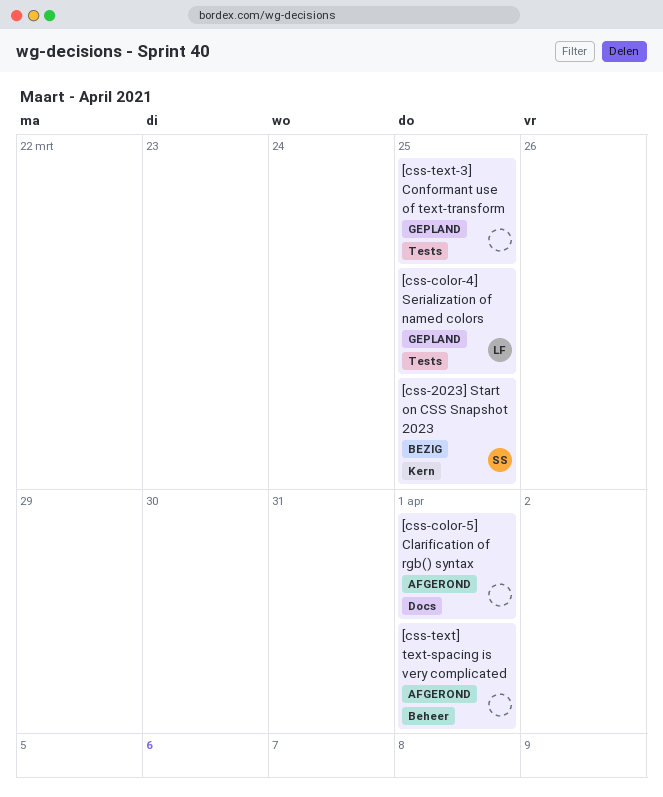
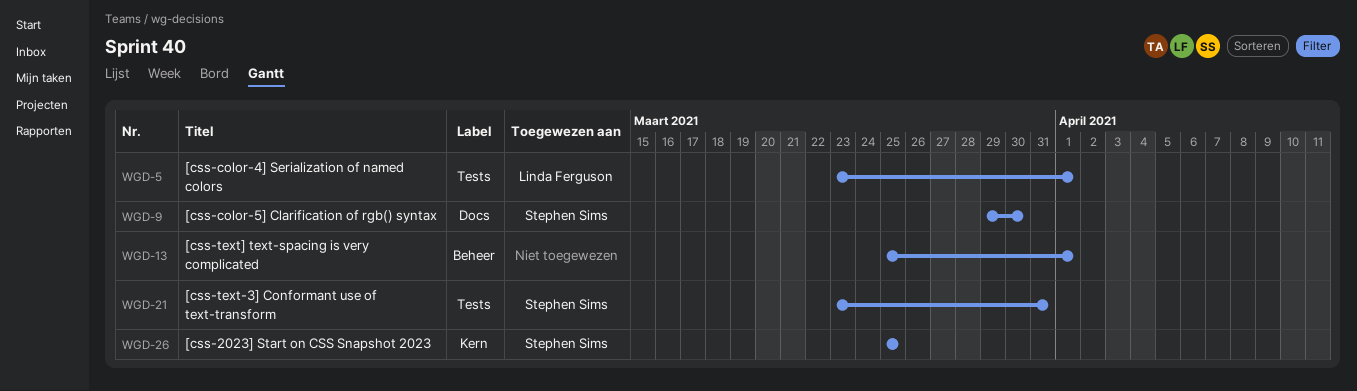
[css-color-4] Serialization of named colors, due: Mar 25 -> Apr 1
[css-color-5] Clarification of rgb() syntax, owner: none -> Stephen Sims
[css-color-5] Clarification of rgb() syntax, due: Apr 1 -> Mar 30
[css-text-3] Conformant use of text-transform, owner: none -> Stephen Sims
[css-text-3] Conformant use of text-transform, due: Mar 25 -> Mar 31

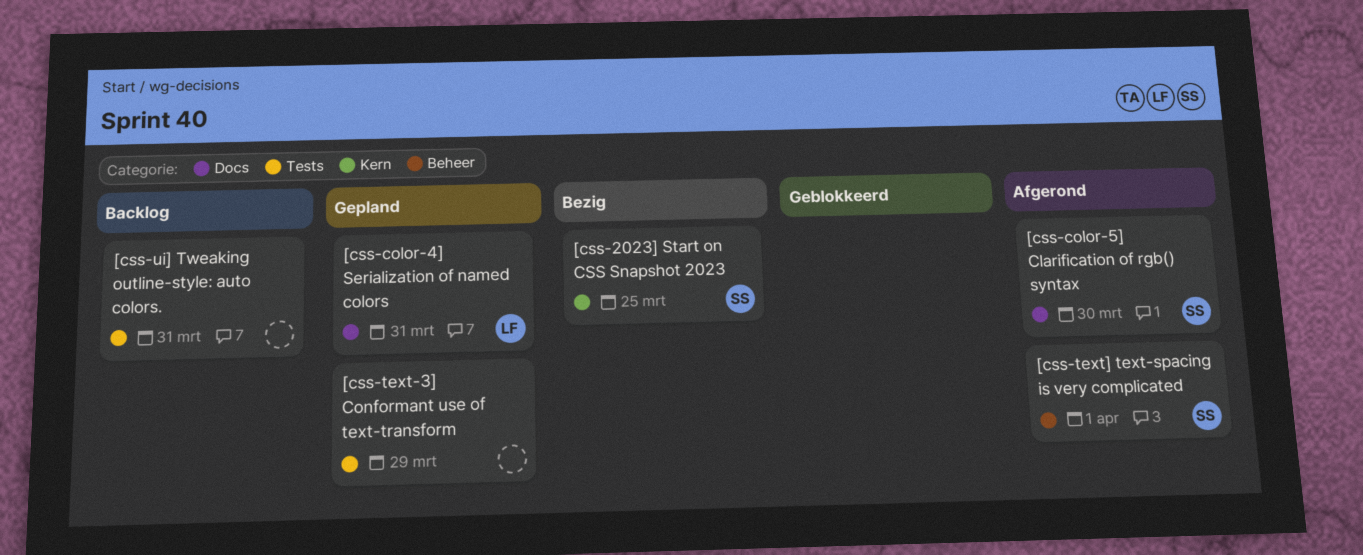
[css-color-4] Serialization of named colors, label: Tests -> Docs
[css-color-4] Serialization of named colors, due: Apr 1 -> Mar 31
[css-text-3] Conformant use of text-transform, owner: Stephen Sims -> none
[css-text-3] Conformant use of text-transform, due: Mar 31 -> Mar 29
[css-text] text-spacing is very complicated, owner: none -> Stephen Sims
[css-ui] Tweaking outline-style: auto colors.: none -> present

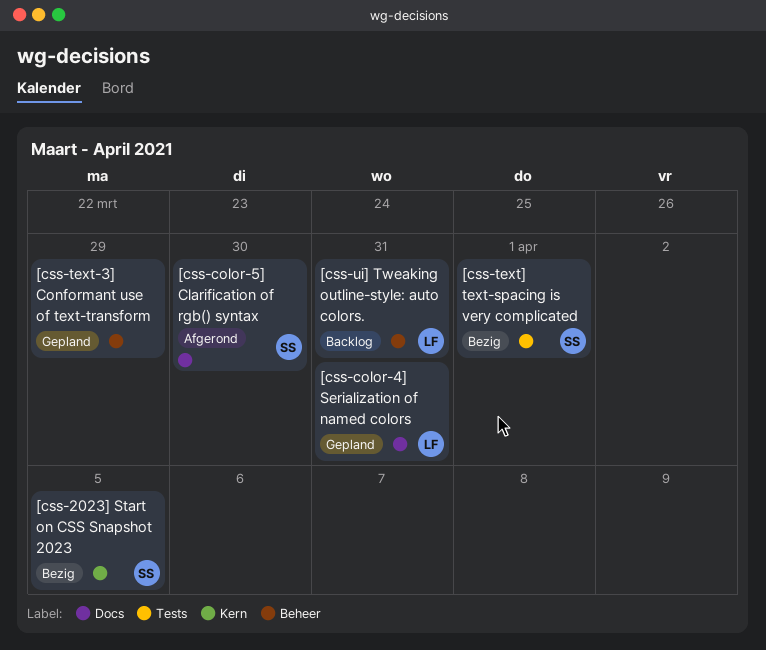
[css-2023] Start on CSS Snapshot 2023, due: Mar 25 -> Apr 5
[css-text-3] Conformant use of text-transform, label: Tests -> Beheer
[css-text] text-spacing is very complicated, status: Afgerond -> Bezig
[css-text] text-spacing is very complicated, label: Beheer -> Tests
[css-ui] Tweaking outline-style: auto colors., owner: none -> LF
[css-ui] Tweaking outline-style: auto colors., label: Tests -> Beheer

